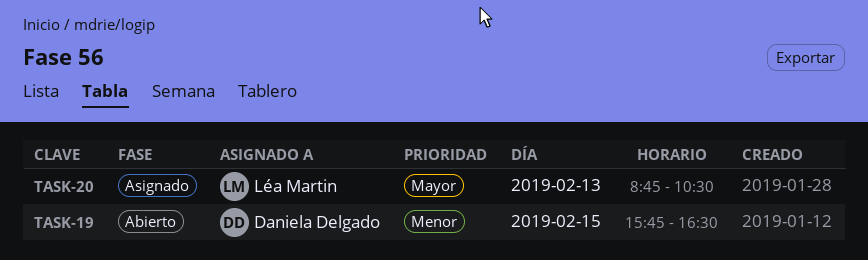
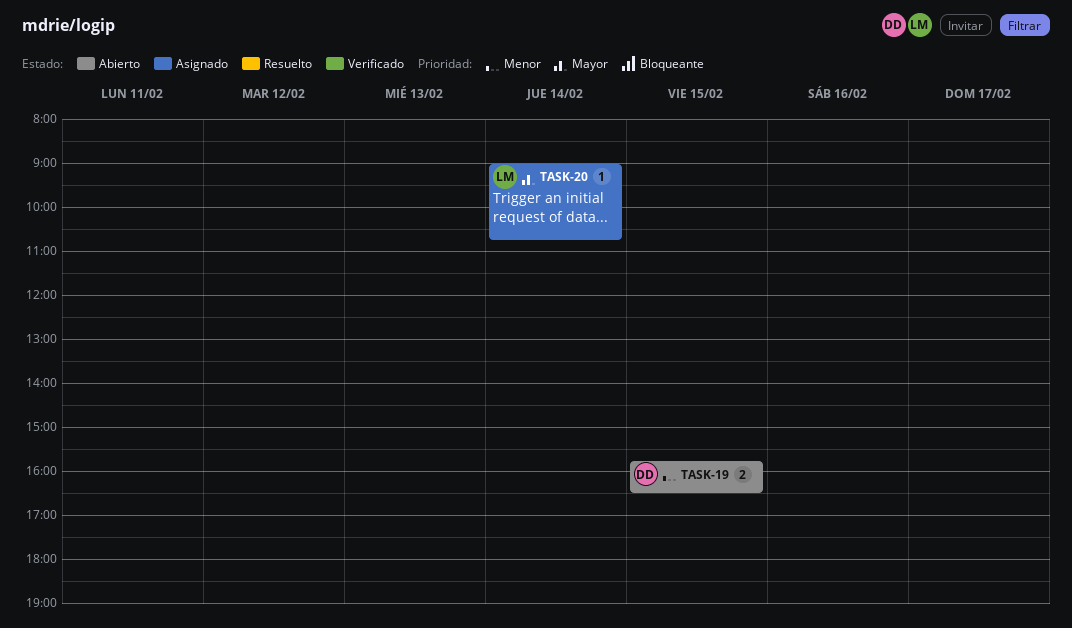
TASK-20, day: Feb 13 -> Feb 14
TASK-20, begins: 08:45 -> 09:00
TASK-20, ends: 10:30 -> 10:45

